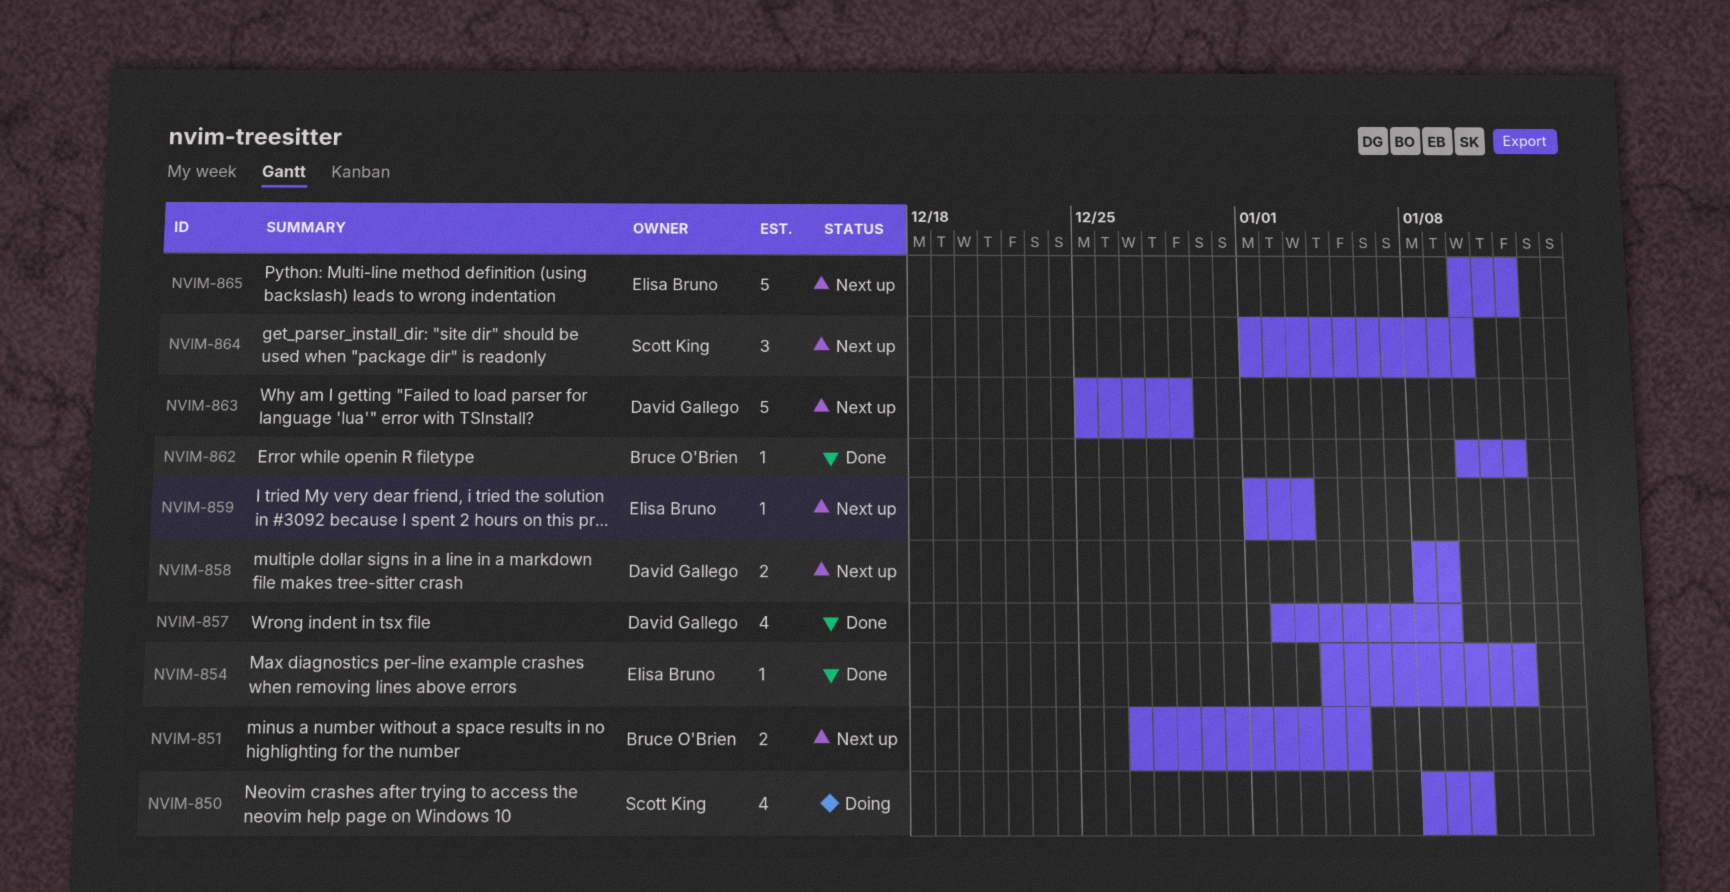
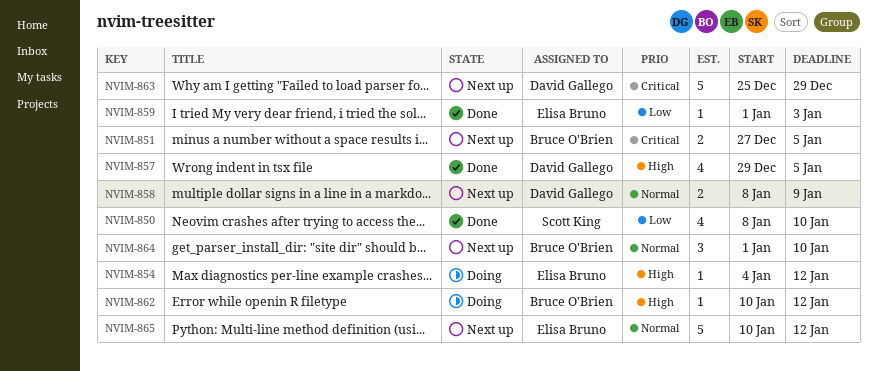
NVIM-850, status: Doing -> Done
NVIM-854, status: Done -> Doing
NVIM-857, start: Jan 2 -> Dec 29
NVIM-857, due: Jan 9 -> Jan 5
NVIM-859, status: Next up -> Done
NVIM-862, status: Done -> Doing
NVIM-864, owner: Scott King -> Bruce O'Brien

